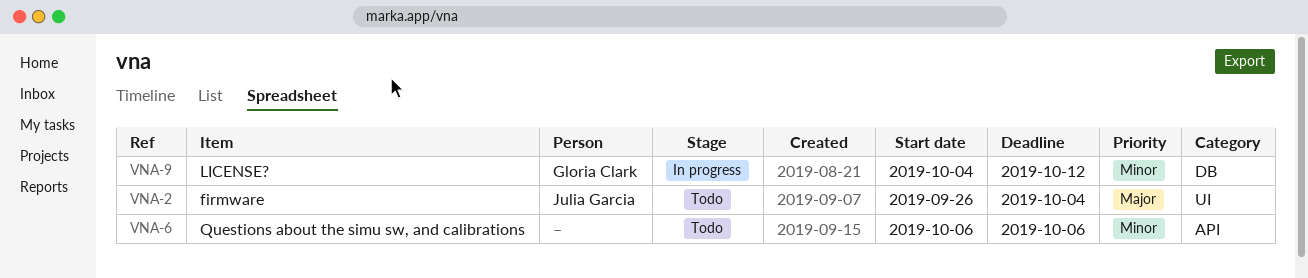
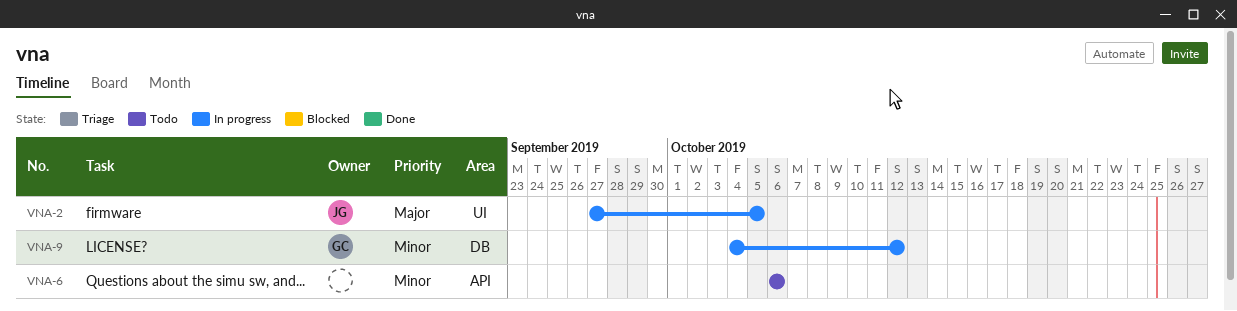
VNA-2, status: Todo -> In progress
VNA-2, start: Sep 26 -> Sep 27
VNA-2, due: Oct 4 -> Oct 5

